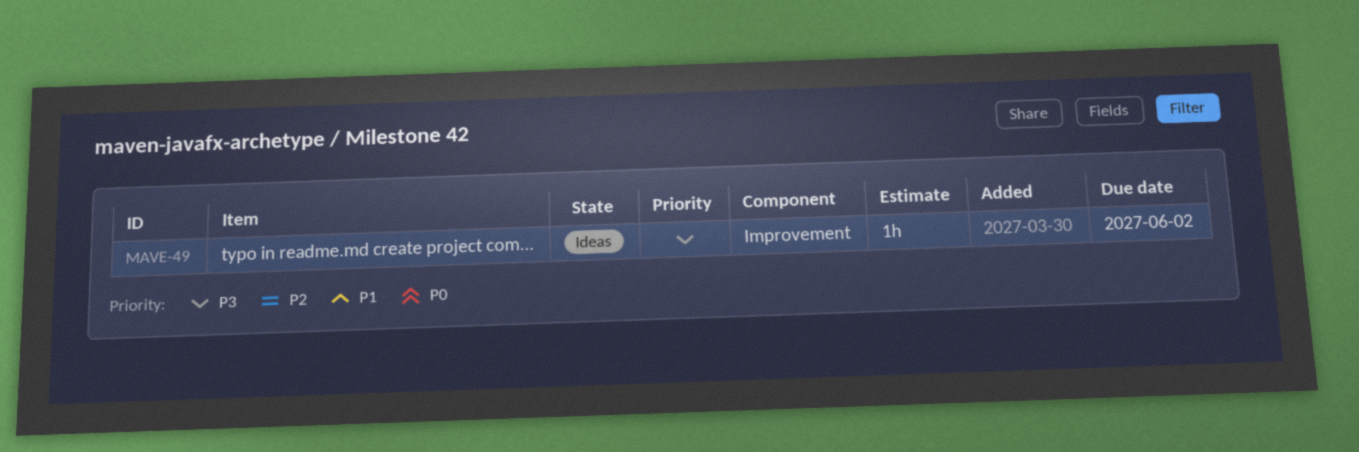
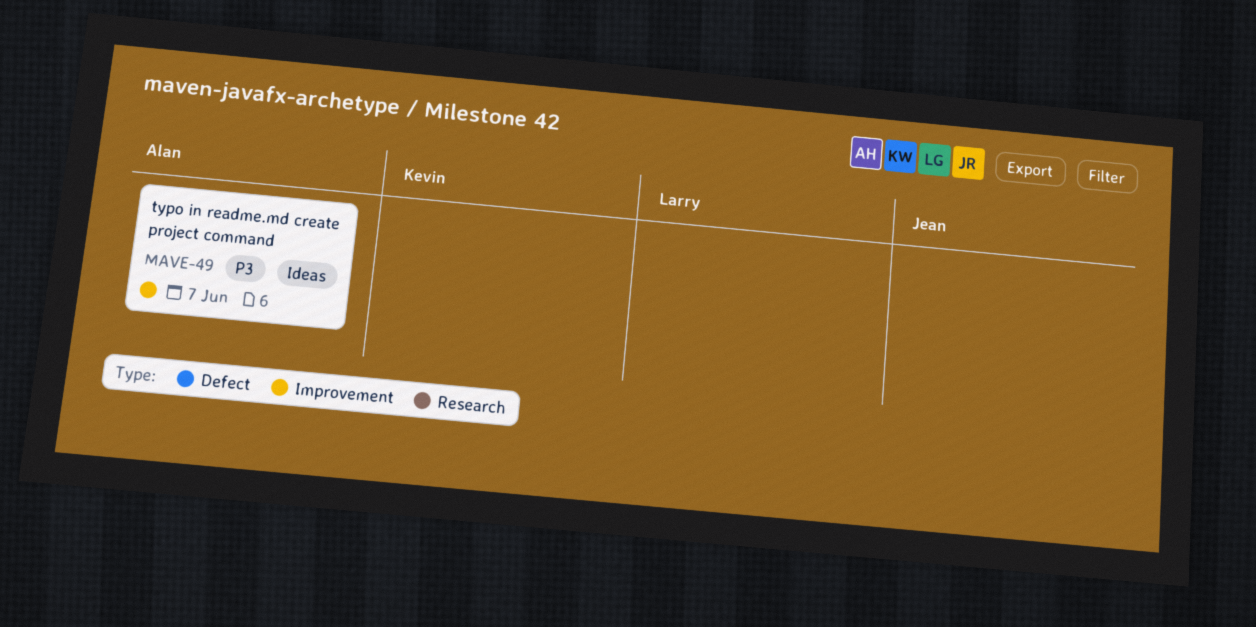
MAVE-49, due: Jun 2 -> Jun 7

